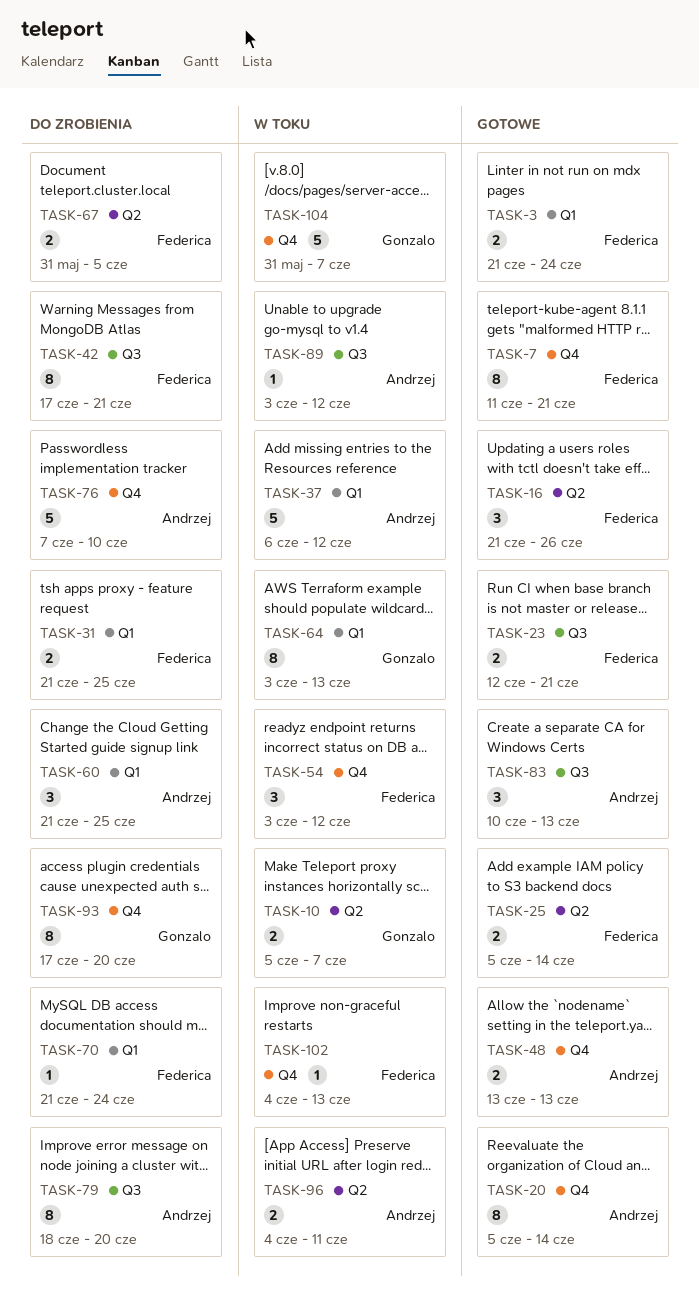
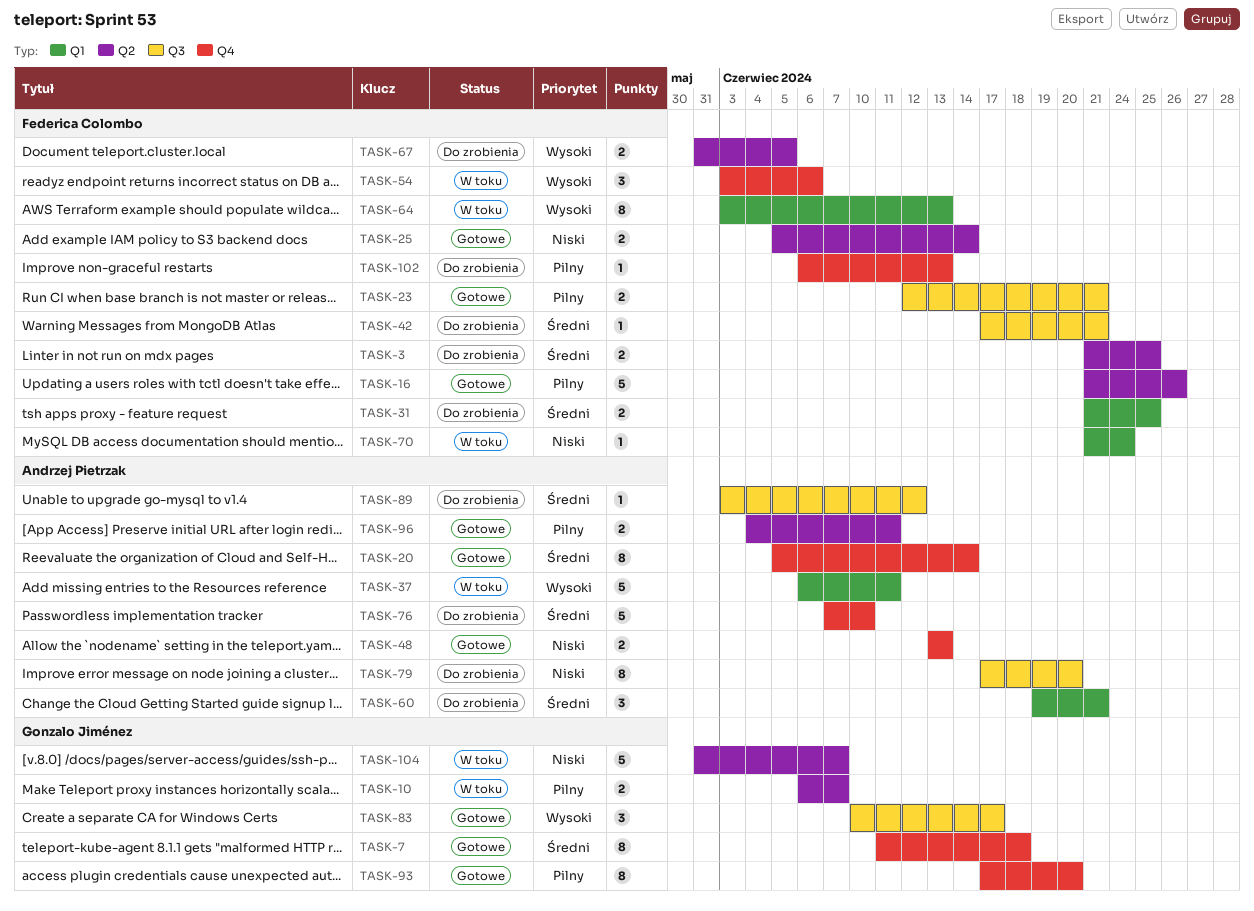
TASK-3, status: Gotowe -> Do zrobienia
TASK-3, label: Q1 -> Q2
TASK-3, due: Jun 24 -> Jun 25
TASK-7, owner: Federica Colombo -> Gonzalo Jiménez
TASK-7, due: Jun 21 -> Jun 18
TASK-10, start: Jun 5 -> Jun 6
TASK-16, estimate: 3 -> 5
TASK-37, due: Jun 12 -> Jun 11
TASK-42, estimate: 8 -> 1
TASK-54, due: Jun 12 -> Jun 6
TASK-60, start: Jun 21 -> Jun 19
TASK-60, due: Jun 25 -> Jun 21
TASK-64, owner: Gonzalo Jiménez -> Federica Colombo
TASK-70, status: Do zrobienia -> W toku
TASK-79, start: Jun 18 -> Jun 17
TASK-83, owner: Andrzej Pietrzak -> Gonzalo Jiménez
TASK-83, due: Jun 13 -> Jun 17
TASK-89, status: W toku -> Do zrobienia
TASK-93, status: Do zrobienia -> Gotowe
TASK-96, status: W toku -> Gotowe
TASK-102, status: W toku -> Do zrobienia
TASK-102, start: Jun 4 -> Jun 6
TASK-104, label: Q4 -> Q2

